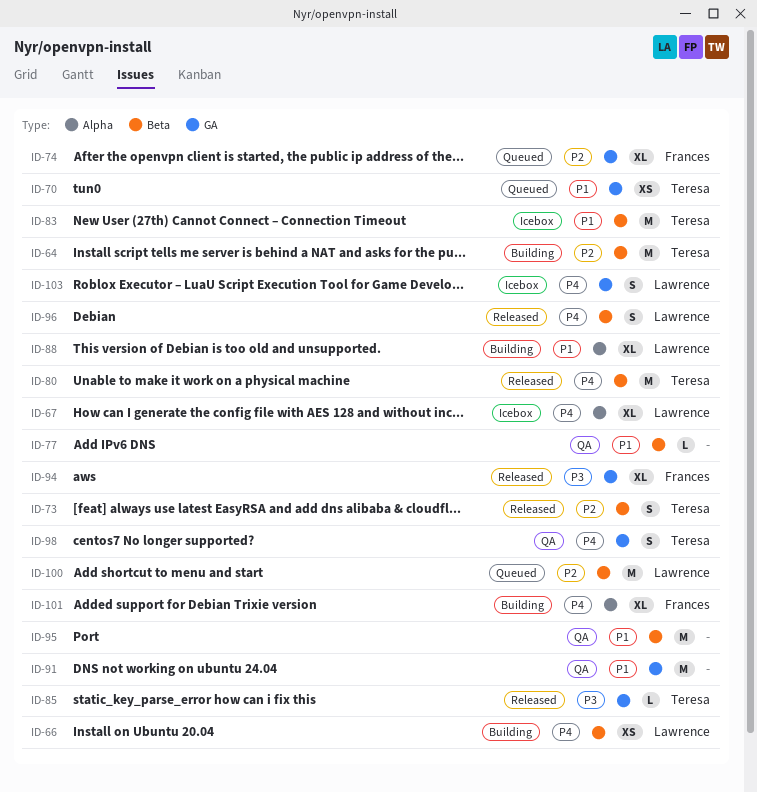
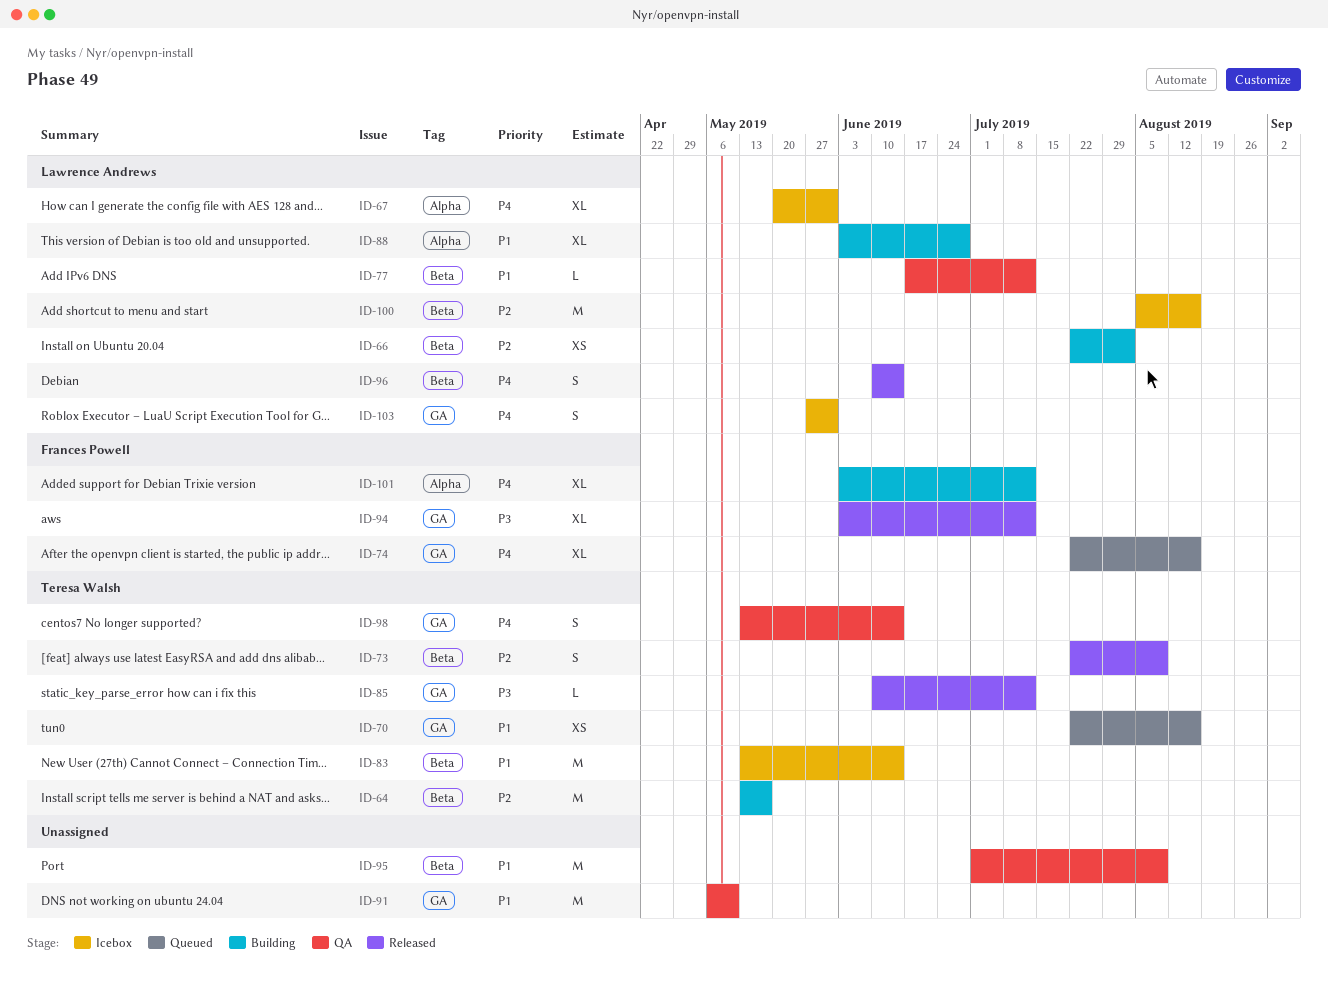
ID-66, priority: P4 -> P2
ID-74, priority: P2 -> P4
ID-77, owner: none -> Lawrence Andrews
ID-80: present -> none
ID-100, status: Queued -> Icebox

